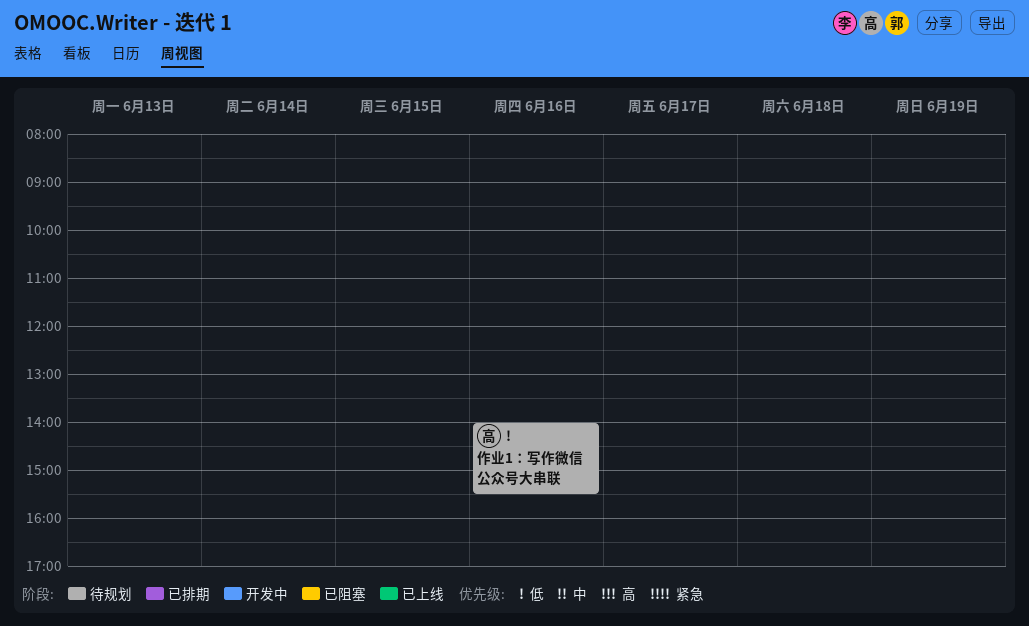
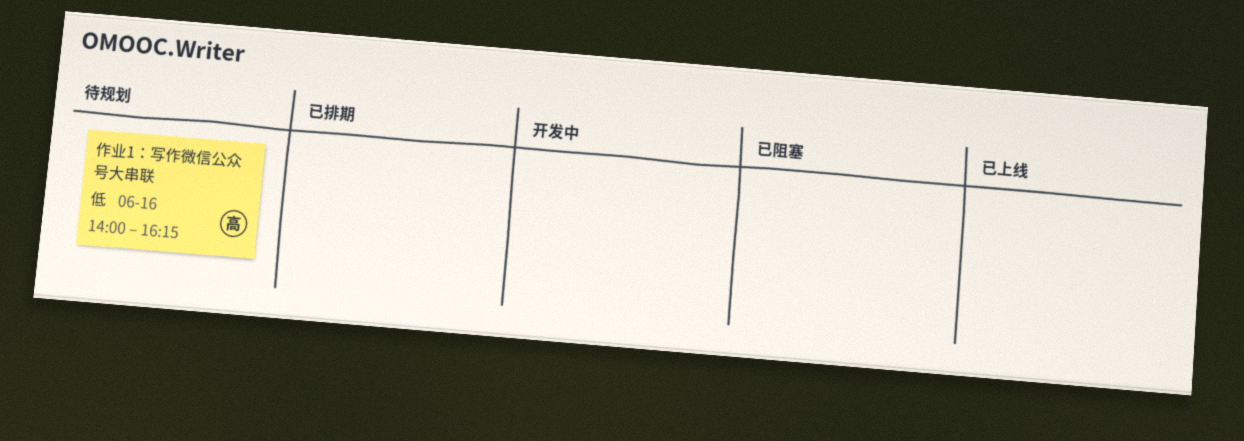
作业1：写作微信公众号大串联, ends: 15:30 -> 16:15

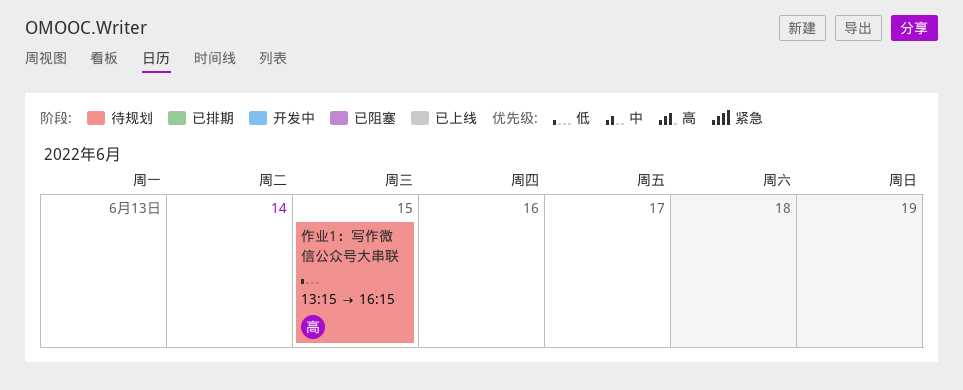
作业1：写作微信公众号大串联, day: Jun 16 -> Jun 15
作业1：写作微信公众号大串联, begins: 14:00 -> 13:15

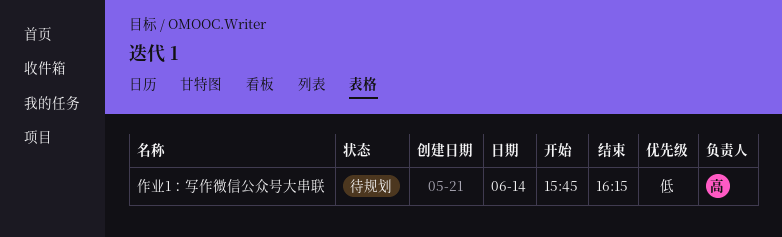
作业1：写作微信公众号大串联, day: Jun 15 -> Jun 14
作业1：写作微信公众号大串联, begins: 13:15 -> 15:45

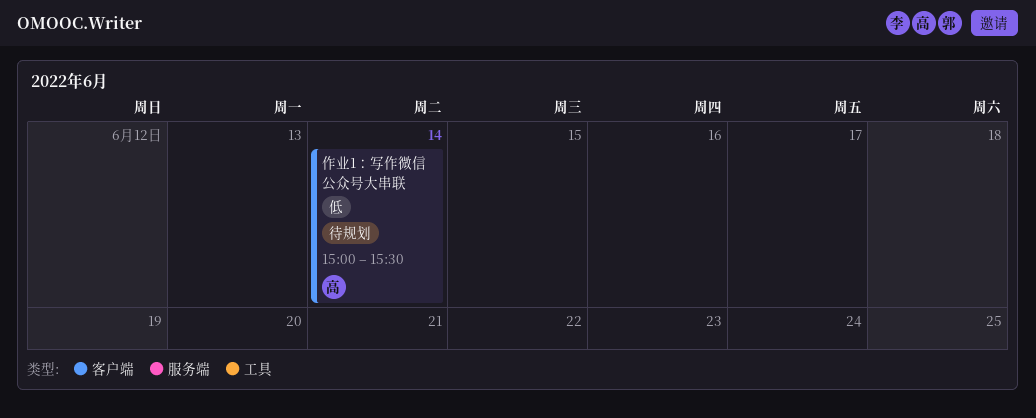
作业1：写作微信公众号大串联, begins: 15:45 -> 15:00
作业1：写作微信公众号大串联, ends: 16:15 -> 15:30

